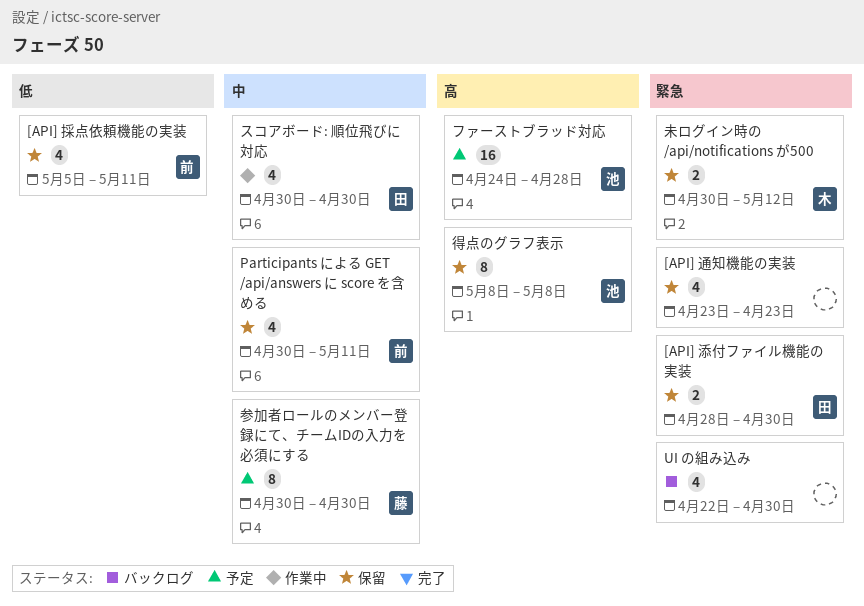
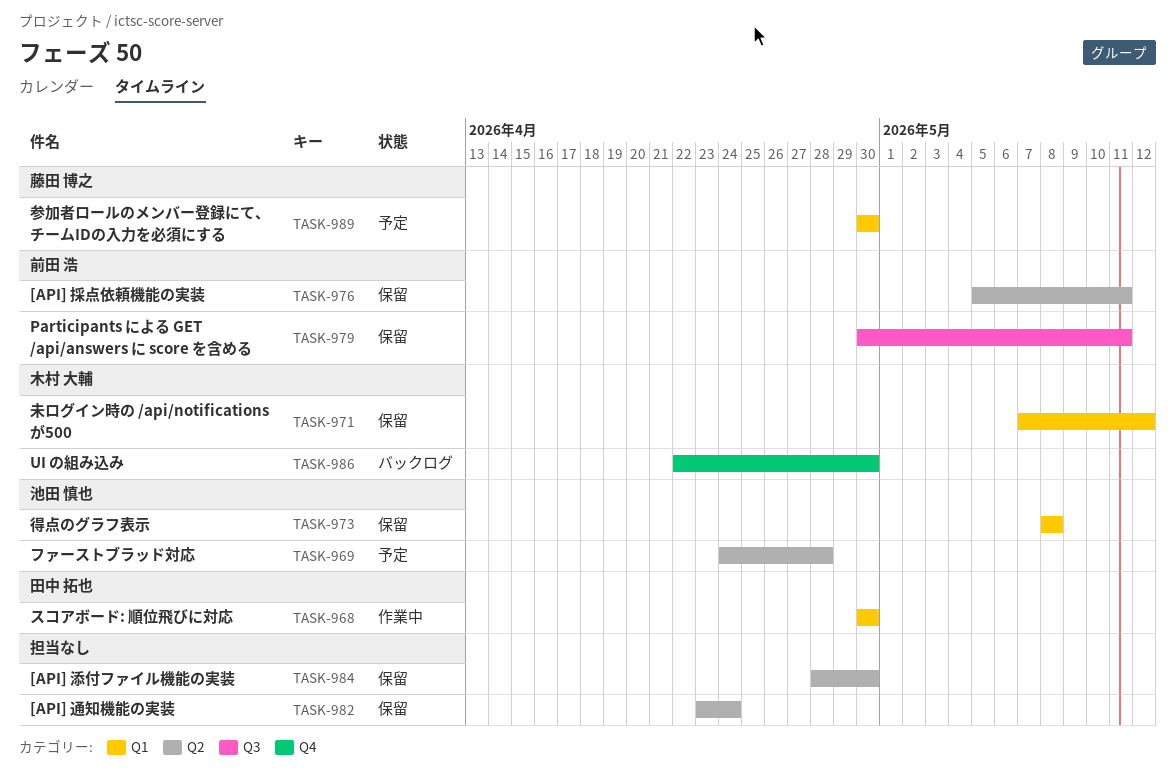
[API] 添付ファイル機能の実装, owner: 田中 拓也 -> none
[API] 通知機能の実装, due: Apr 23 -> Apr 24
UI の組み込み, owner: none -> 木村 大輔
未ログイン時の /api/notifications が500, start: Apr 30 -> May 7

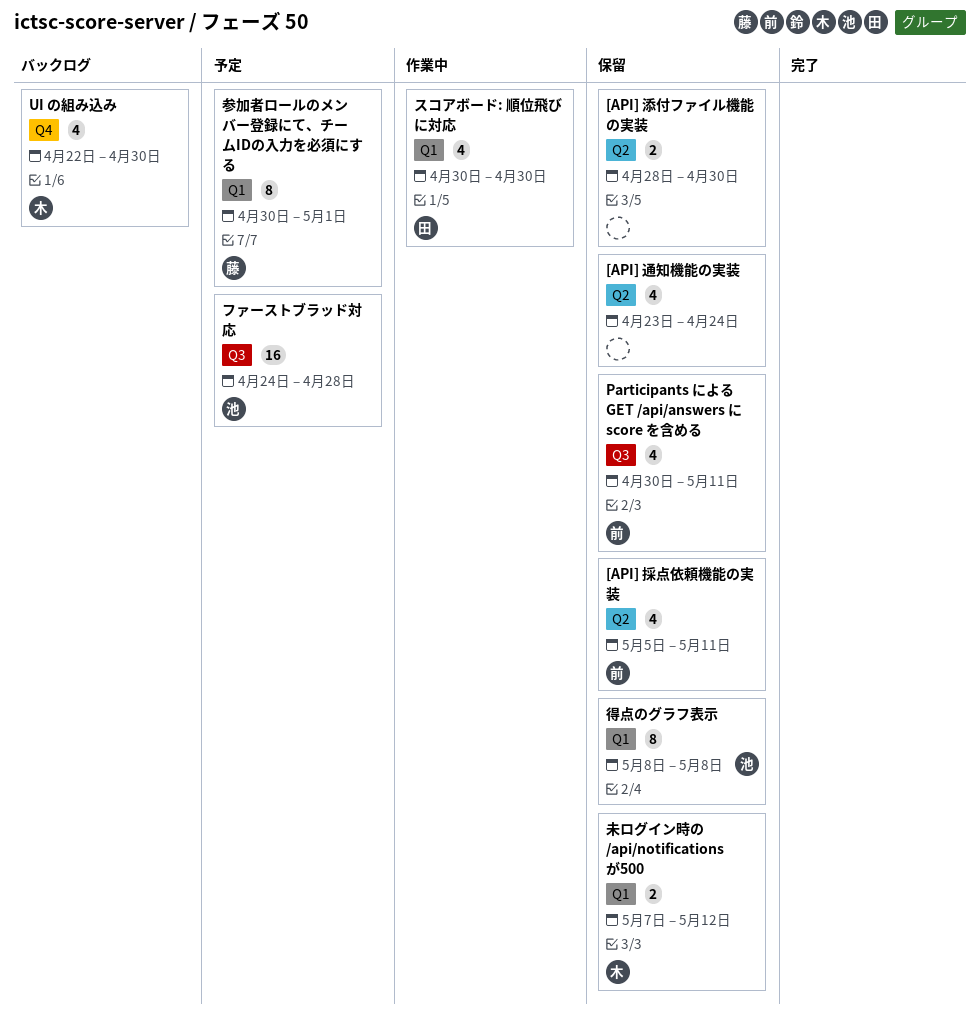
ファーストブラッド対応, label: Q2 -> Q3
参加者ロールのメンバー登録にて、チームIDの入力を必須にする, due: Apr 30 -> May 1

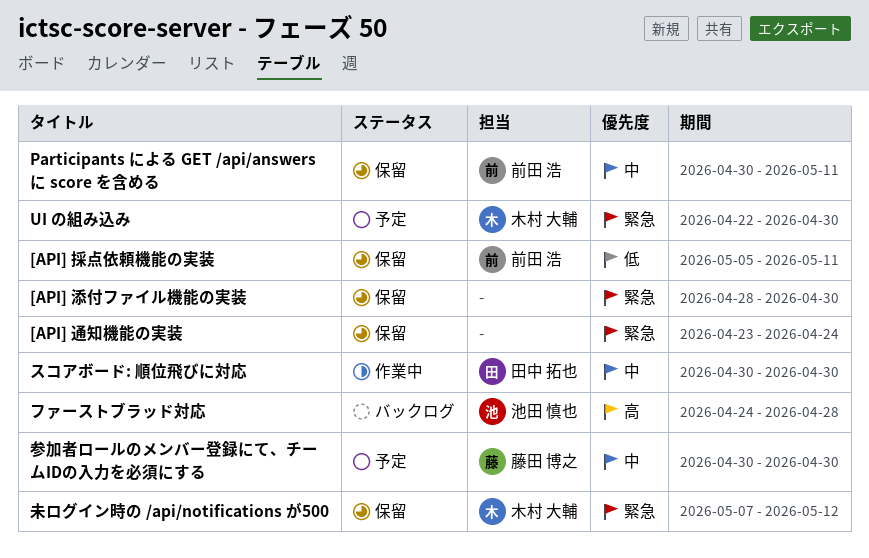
UI の組み込み, status: バックログ -> 予定
ファーストブラッド対応, status: 予定 -> バックログ
参加者ロールのメンバー登録にて、チームIDの入力を必須にする, due: May 1 -> Apr 30
得点のグラフ表示: present -> none

